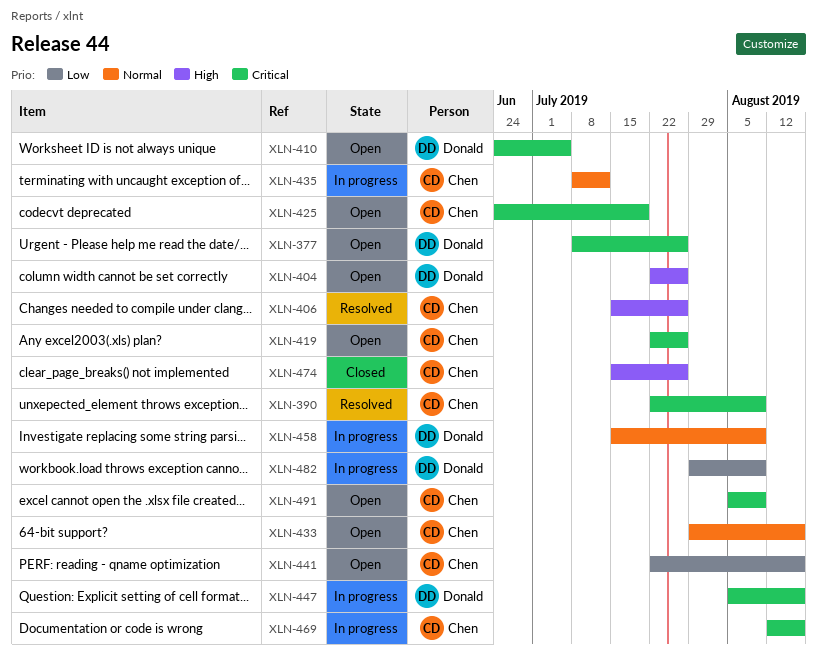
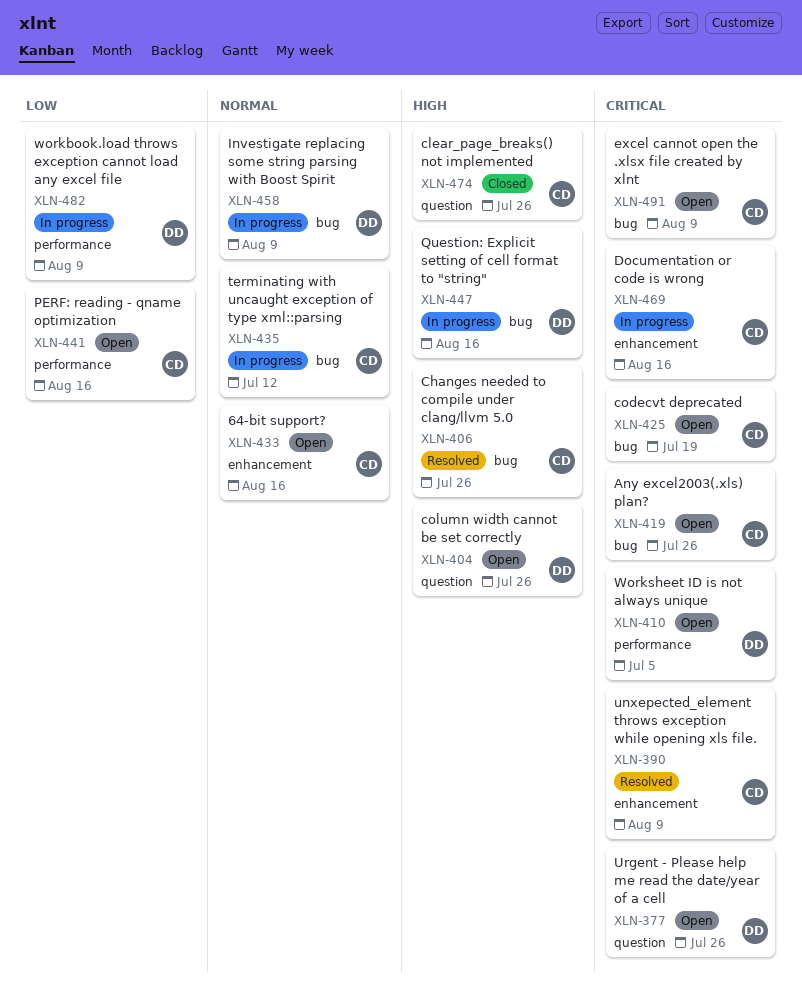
XLN-447, priority: Critical -> High

